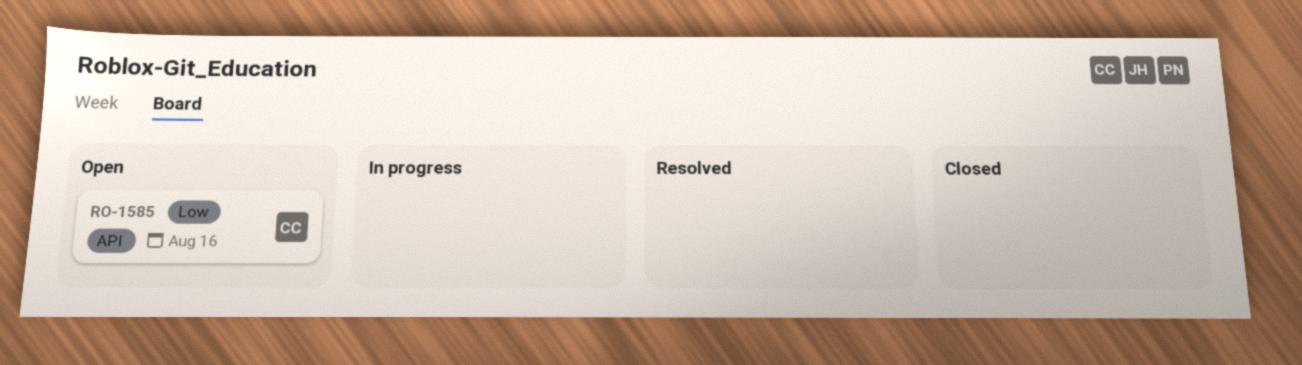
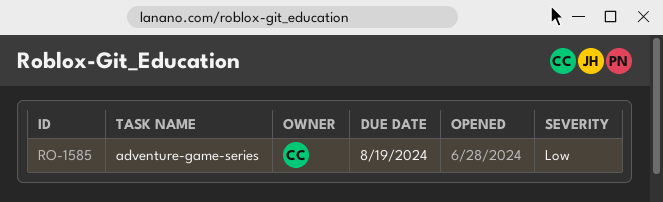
RO-1585, due: Aug 16 -> Aug 19

